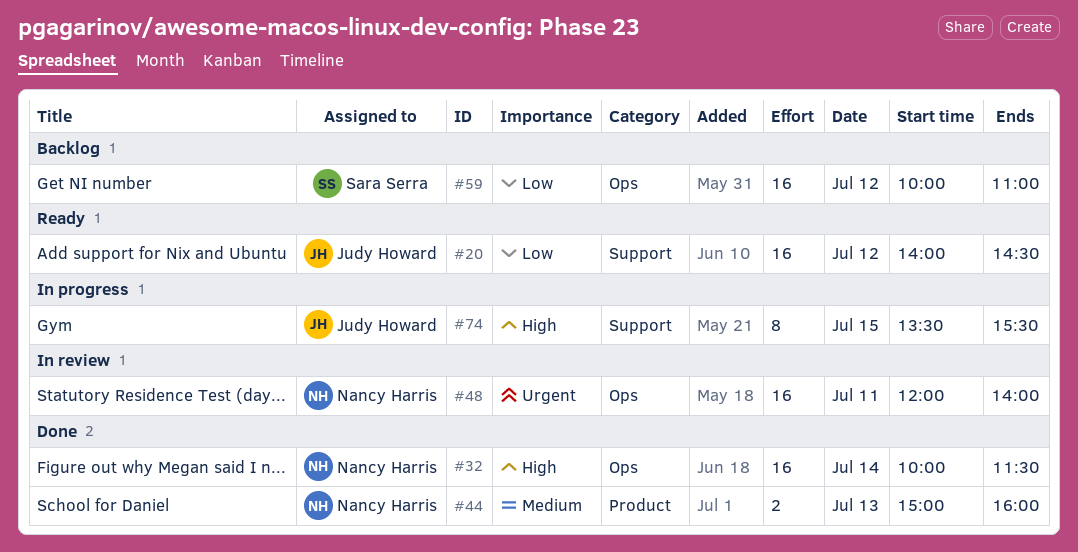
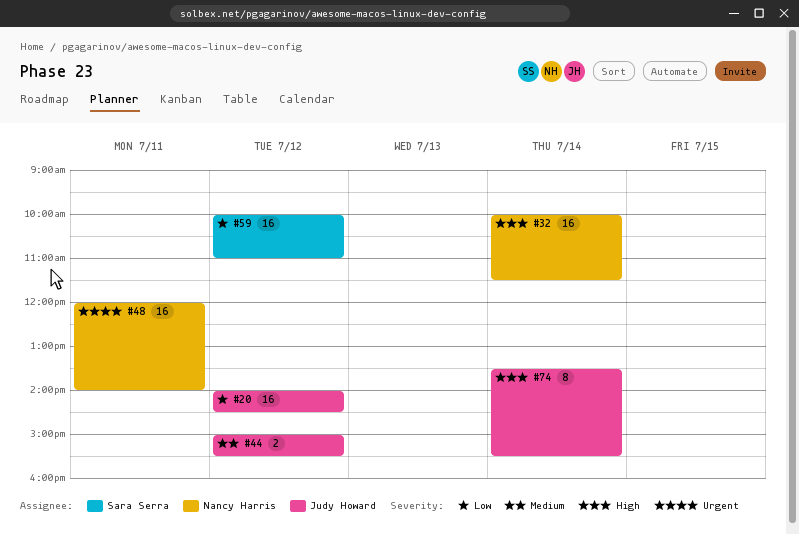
#44, owner: Nancy Harris -> Judy Howard
#44, day: Jul 13 -> Jul 12
#44, ends: 16:00 -> 15:30
#74, day: Jul 15 -> Jul 14

